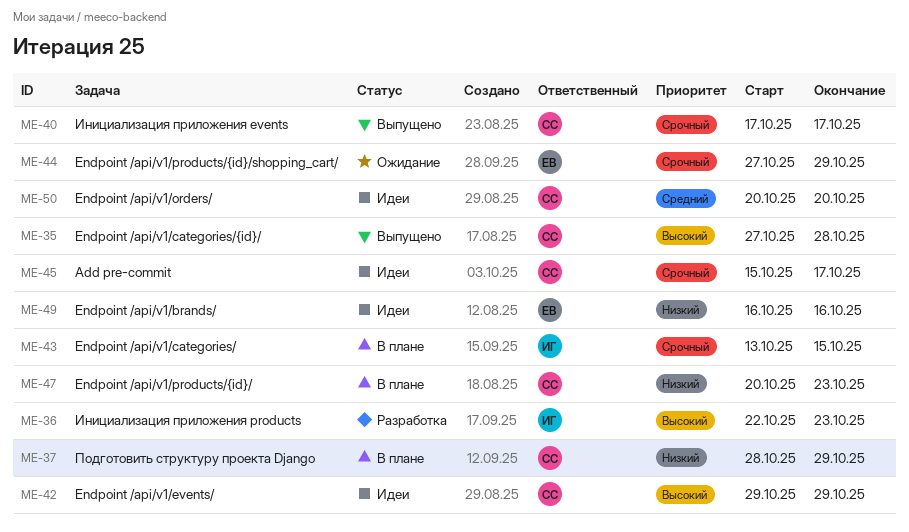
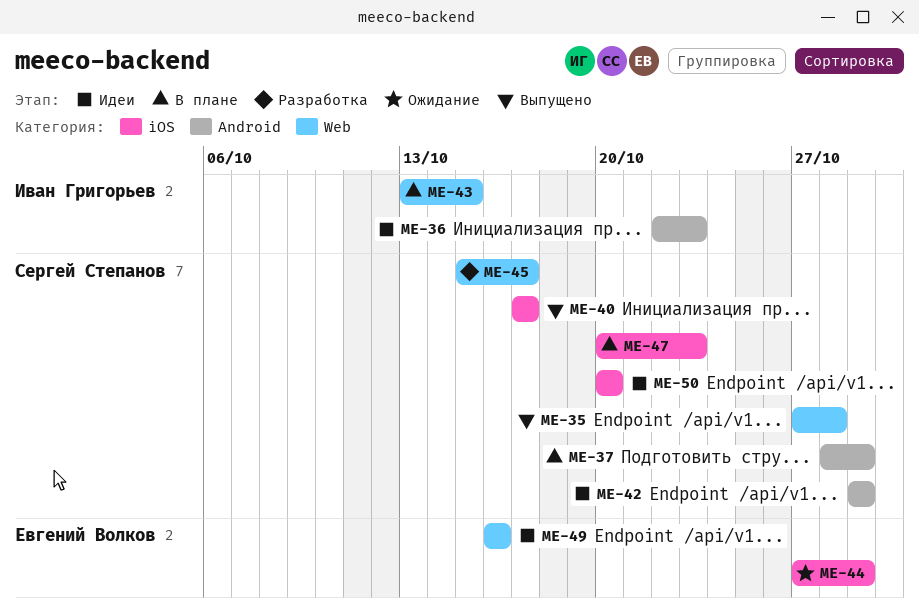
ME-36, status: Разработка -> Идеи
ME-45, status: Идеи -> Разработка

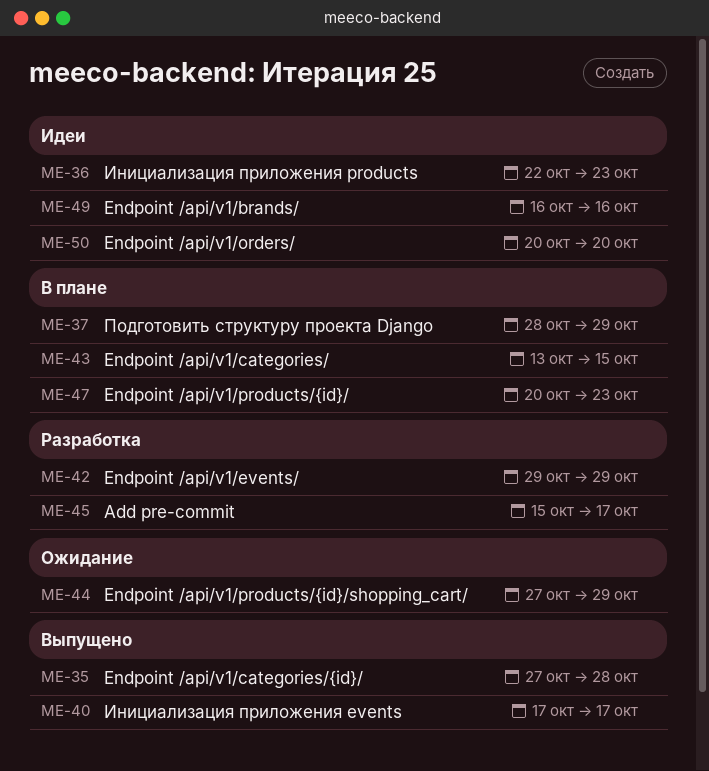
ME-42, status: Идеи -> Разработка

